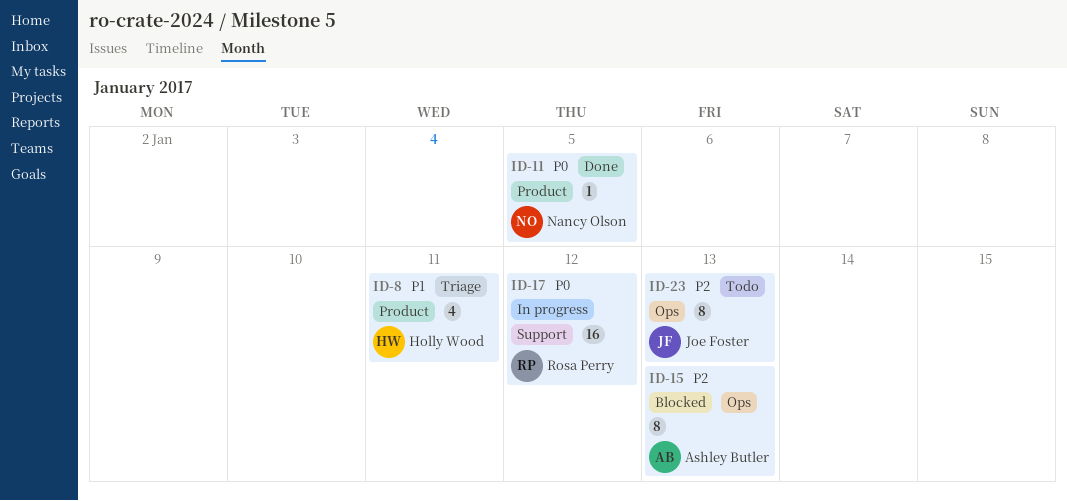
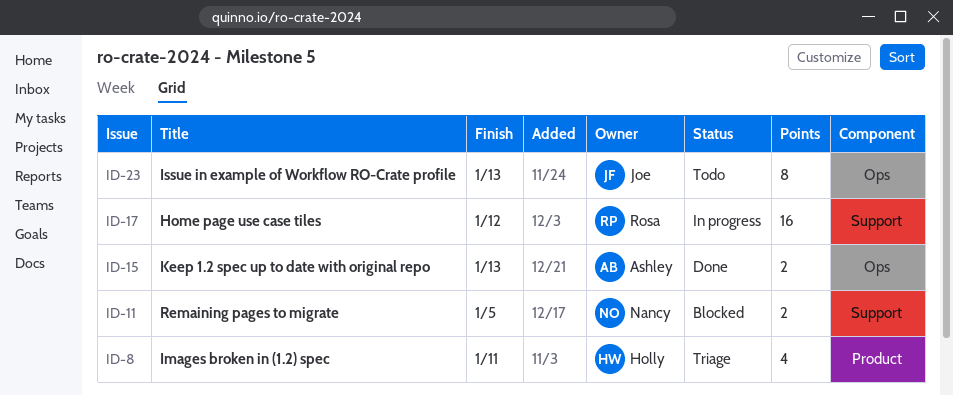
ID-11, status: Done -> Blocked
ID-11, label: Product -> Support
ID-11, estimate: 1 -> 2
ID-15, status: Blocked -> Done
ID-15, estimate: 8 -> 2

